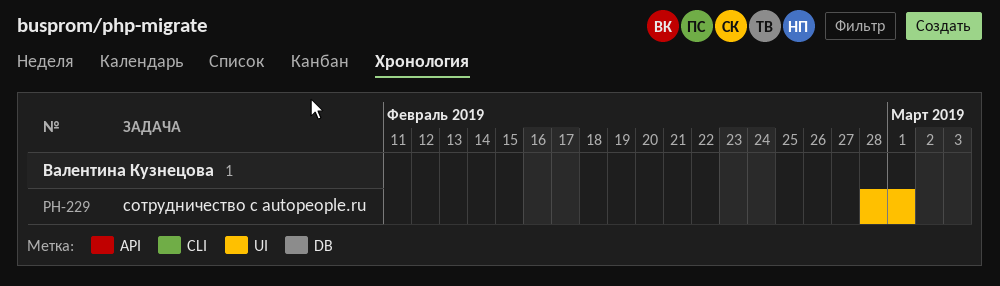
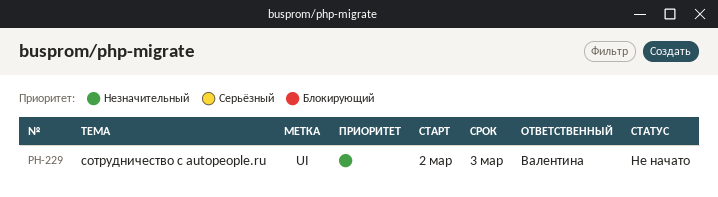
PH-229, start: Feb 28 -> Mar 2
PH-229, due: Mar 1 -> Mar 3

